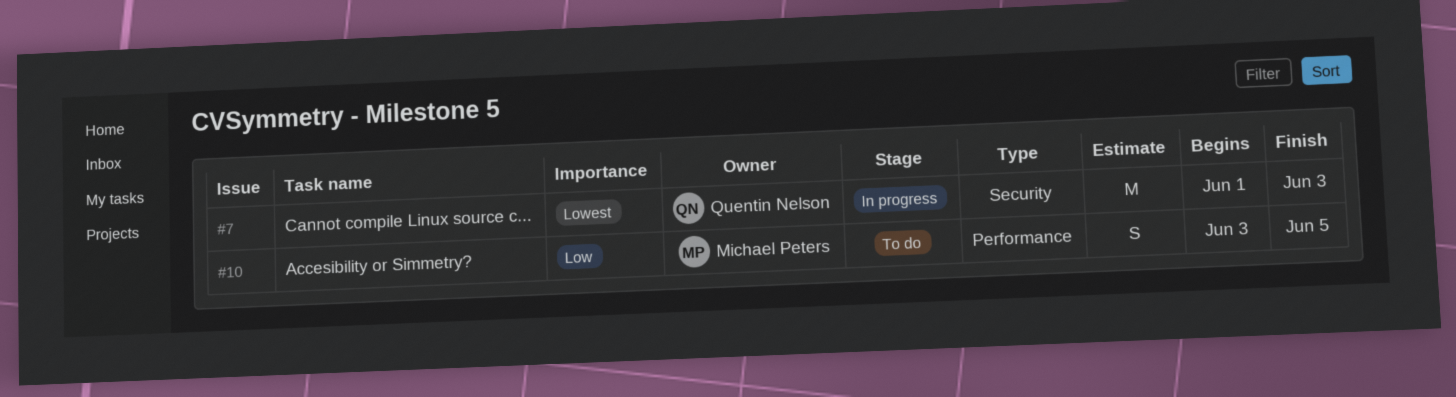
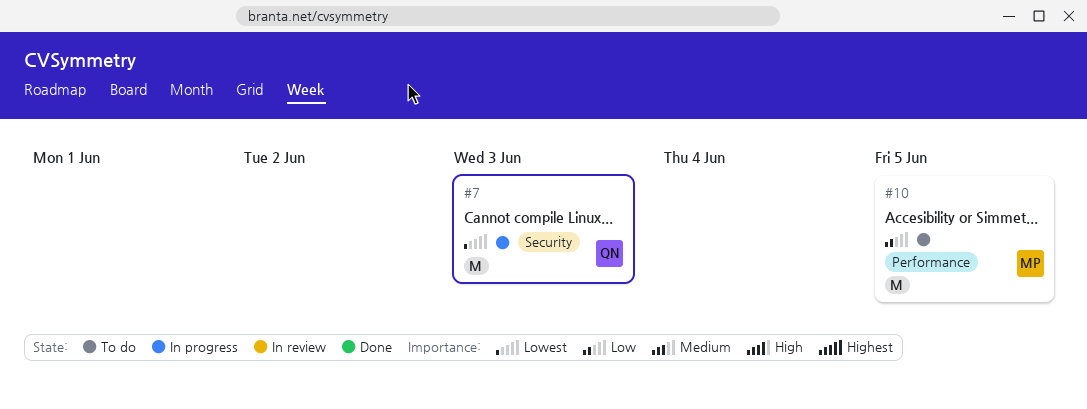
#10, estimate: S -> M

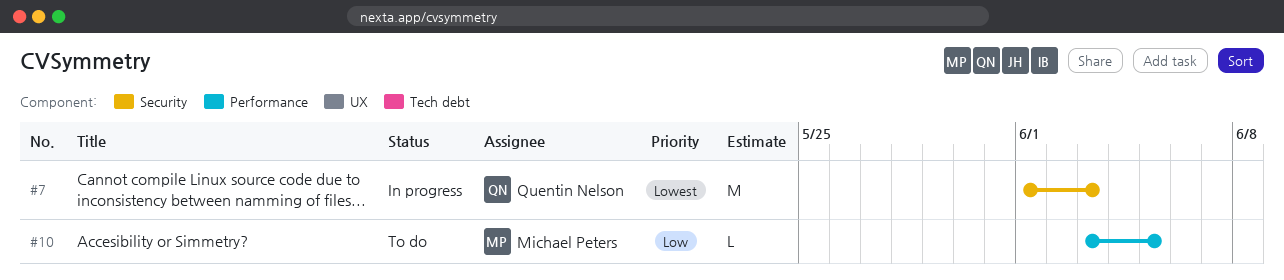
#10, estimate: M -> L

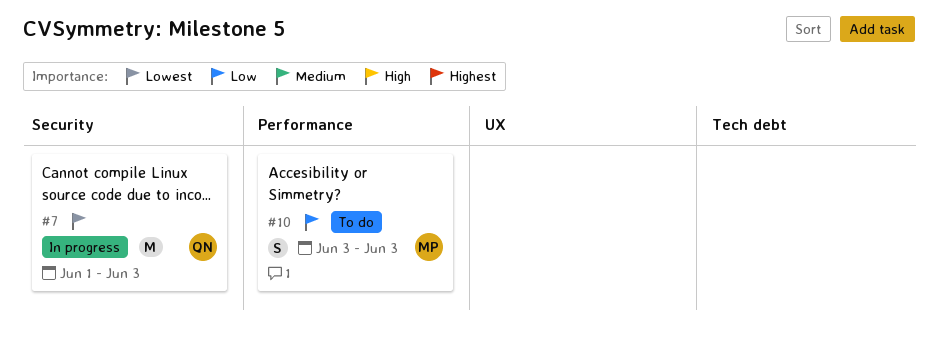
#10, estimate: L -> S
#10, due: Jun 5 -> Jun 3

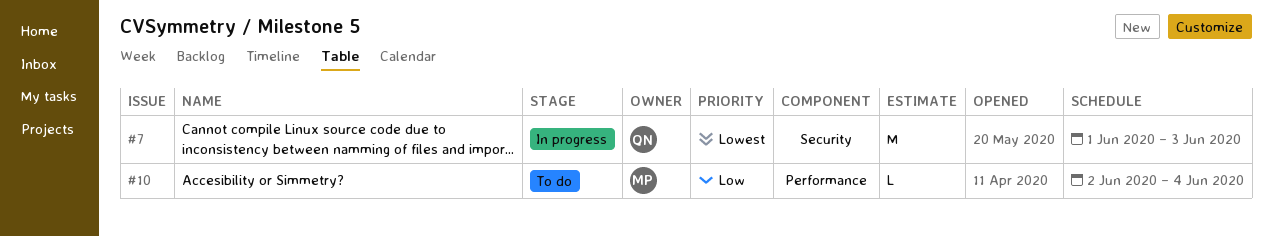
#10, estimate: S -> L
#10, start: Jun 3 -> Jun 2
#10, due: Jun 3 -> Jun 4

